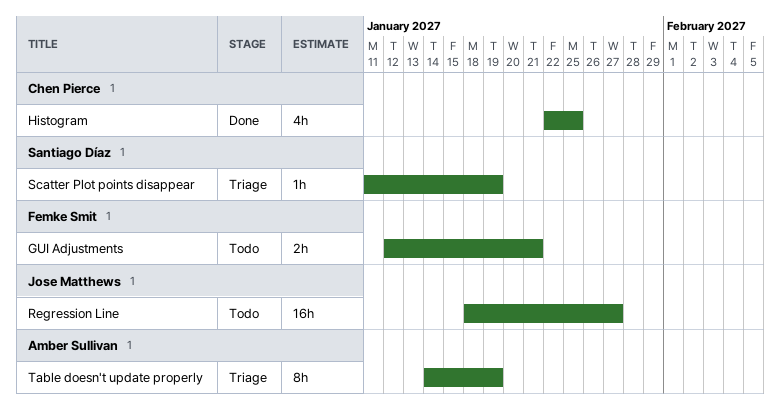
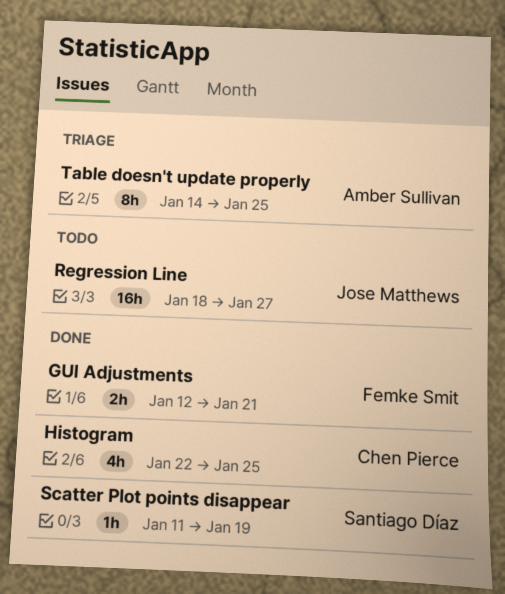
GUI Adjustments, status: Todo -> Done
Scatter Plot points disappear, status: Triage -> Done
Table doesn't update properly, due: Jan 19 -> Jan 25

